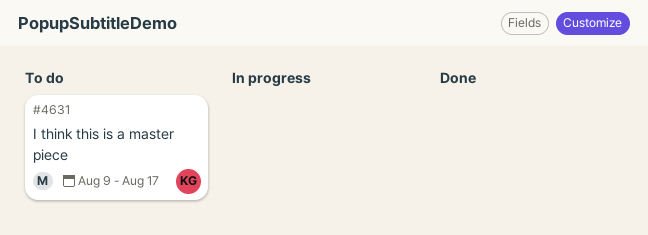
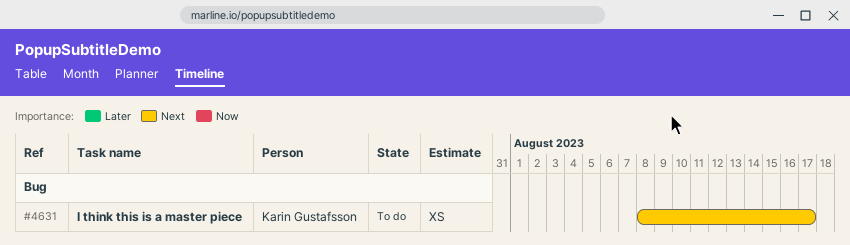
#4631, estimate: M -> XS
#4631, start: Aug 9 -> Aug 8

